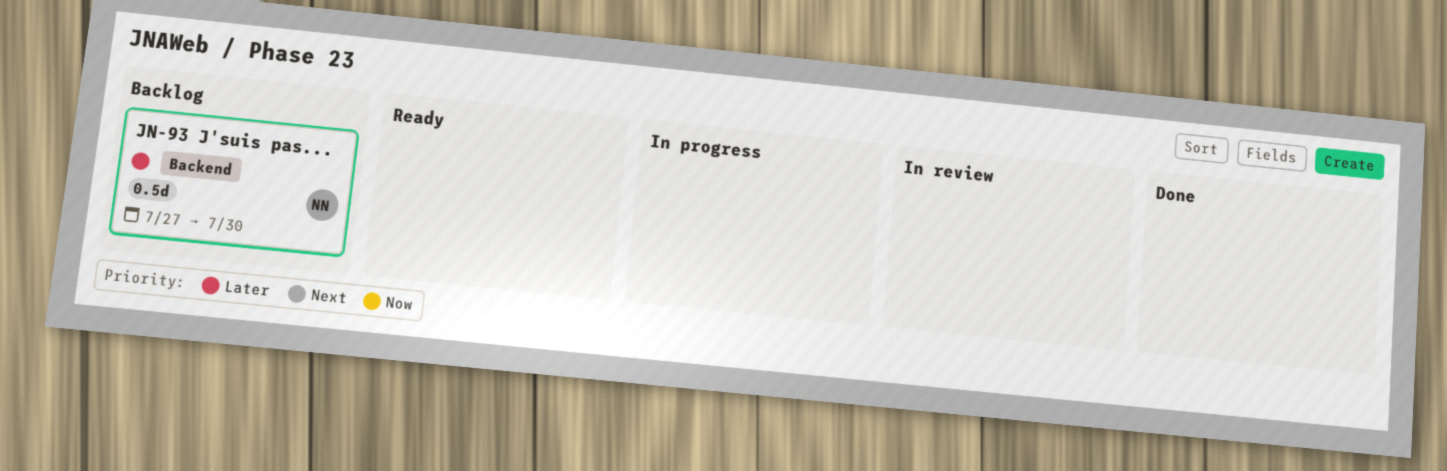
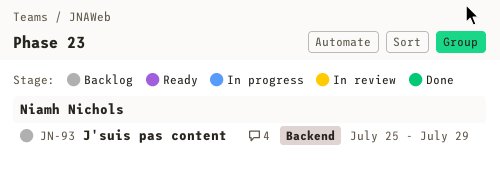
JN-93, start: Jul 27 -> Jul 25
JN-93, due: Jul 30 -> Jul 29

